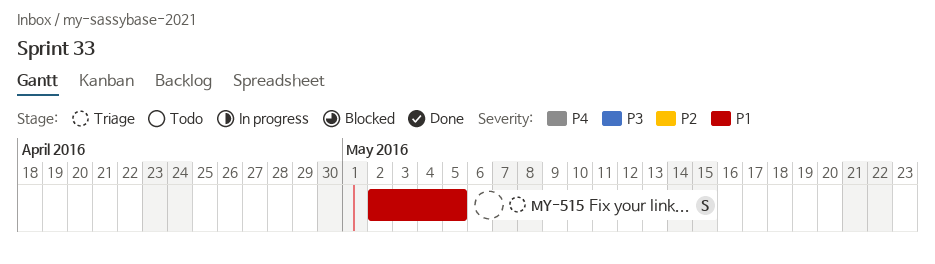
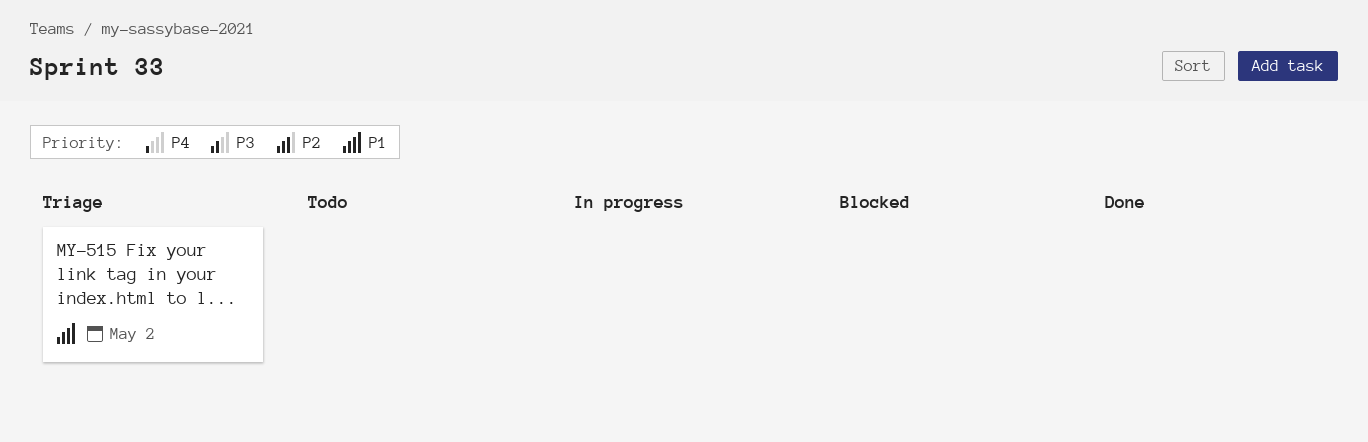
MY-515, due: May 5 -> May 2

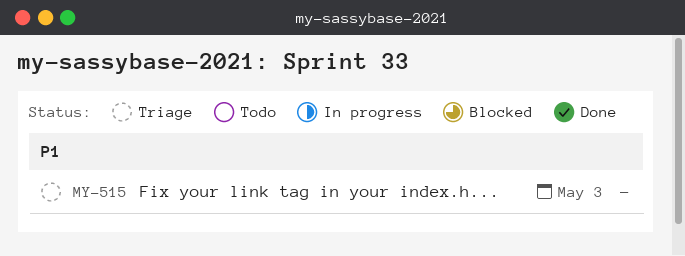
MY-515, due: May 2 -> May 3

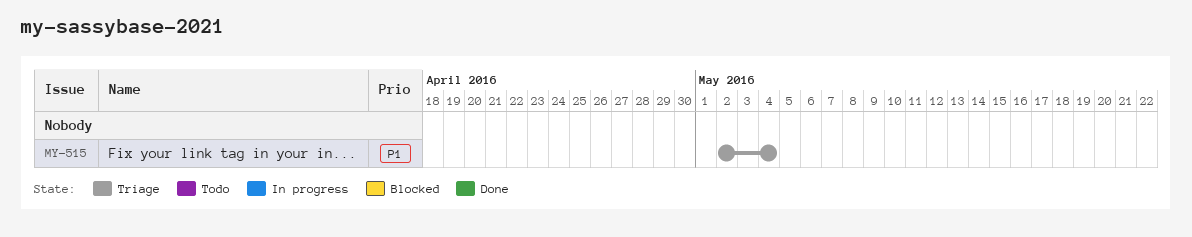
MY-515, due: May 3 -> May 4

